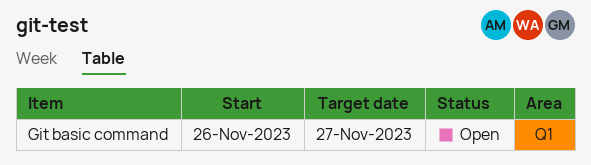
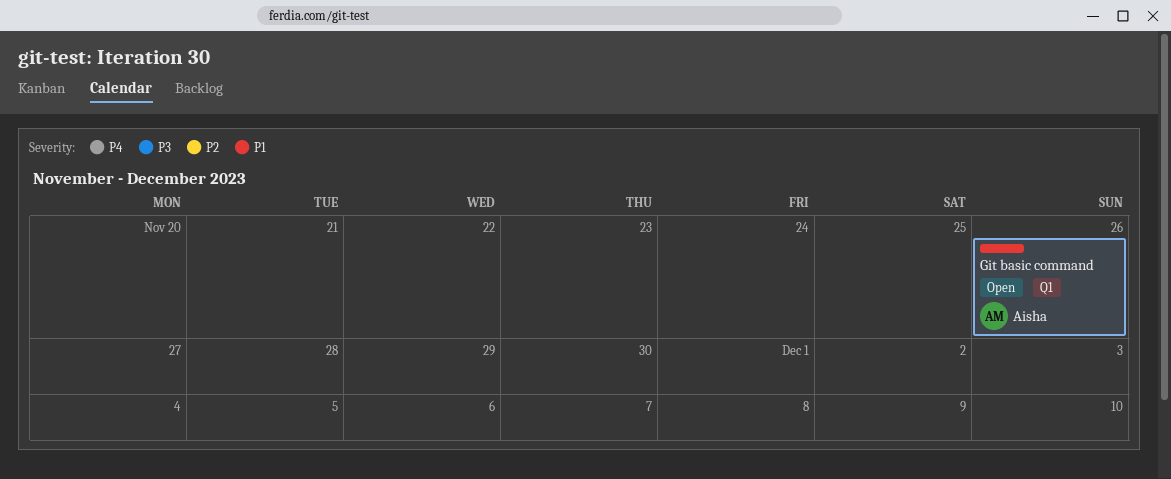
Git basic command, due: Nov 27 -> Nov 26

